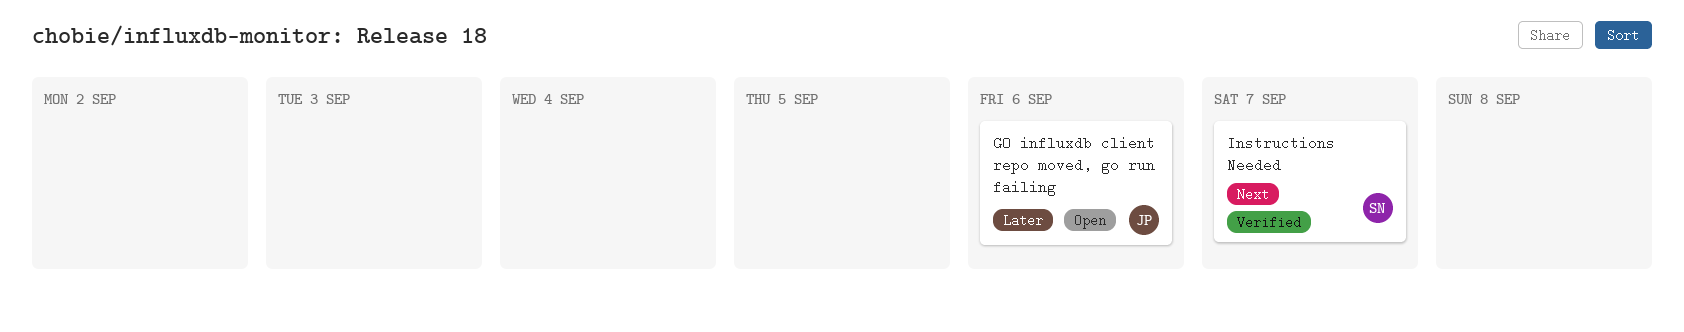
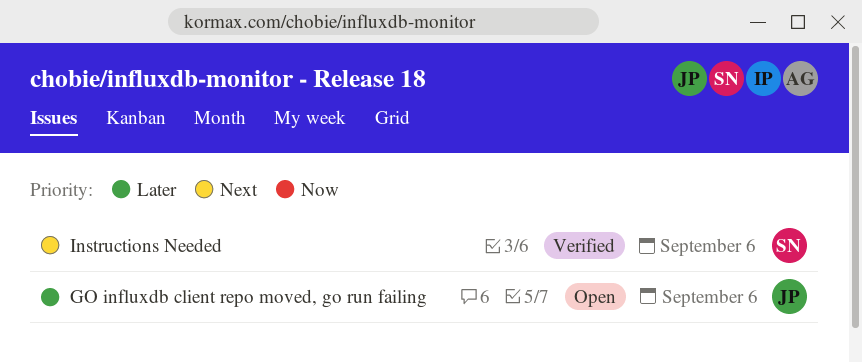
Instructions Needed, due: Sep 7 -> Sep 6

